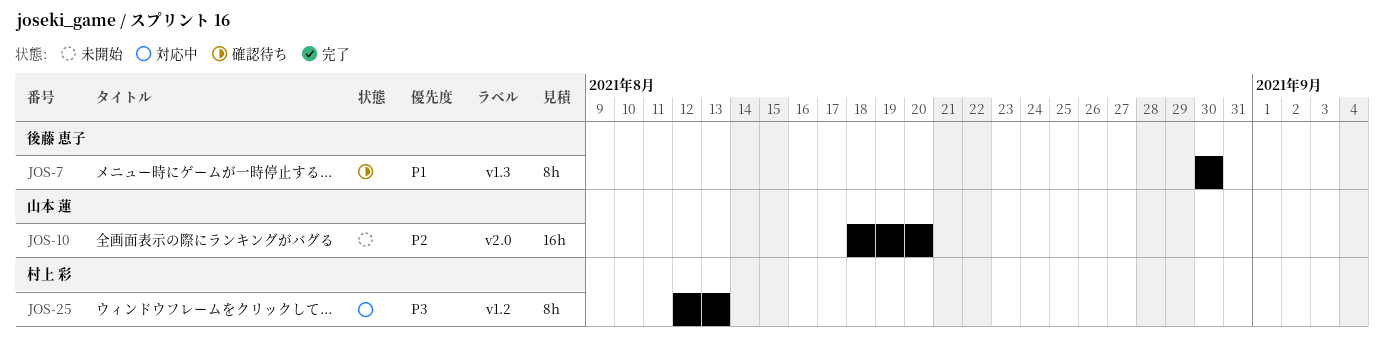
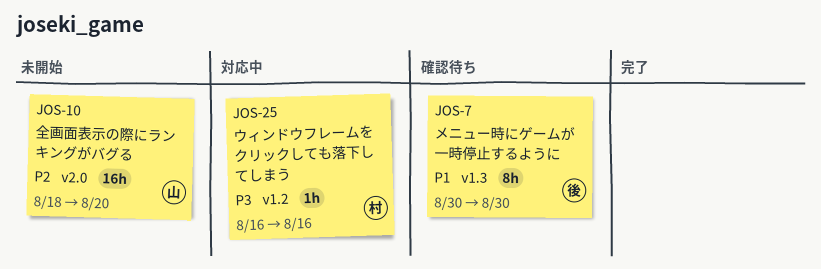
JOS-25, estimate: 8h -> 1h
JOS-25, start: Aug 12 -> Aug 16
JOS-25, due: Aug 13 -> Aug 16

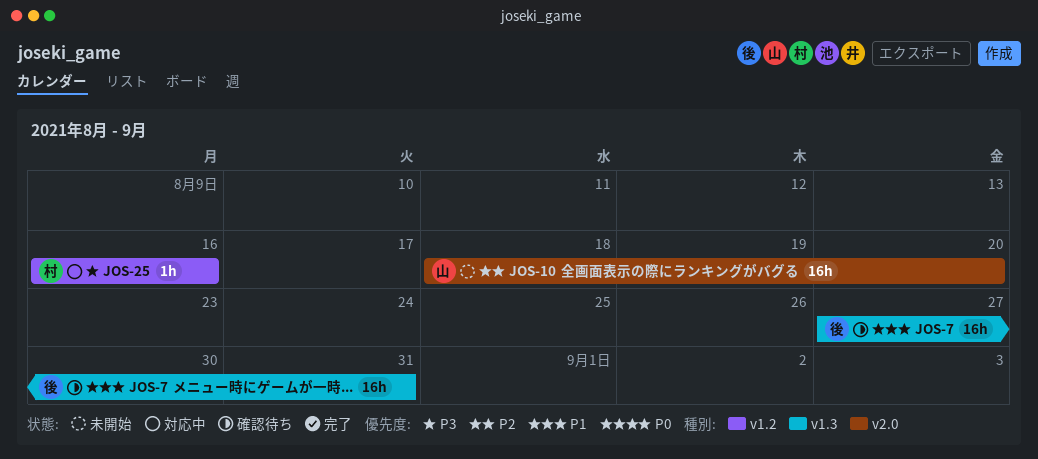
JOS-7, estimate: 8h -> 16h
JOS-7, start: Aug 30 -> Aug 27
JOS-7, due: Aug 30 -> Aug 31

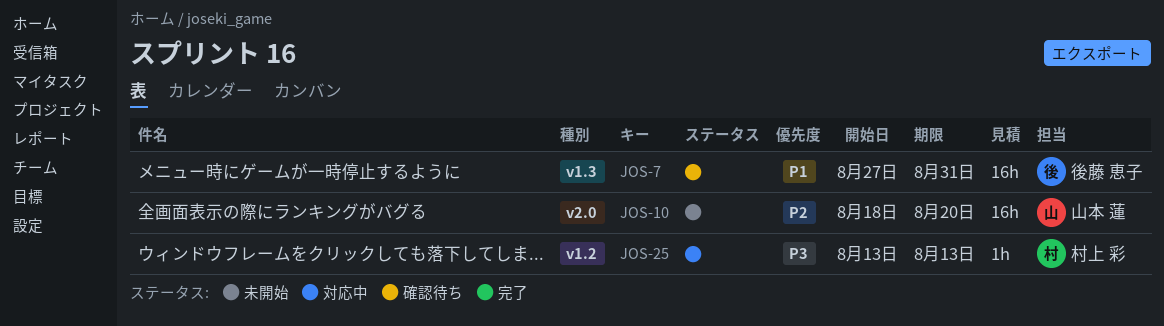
JOS-25, start: Aug 16 -> Aug 13
JOS-25, due: Aug 16 -> Aug 13

